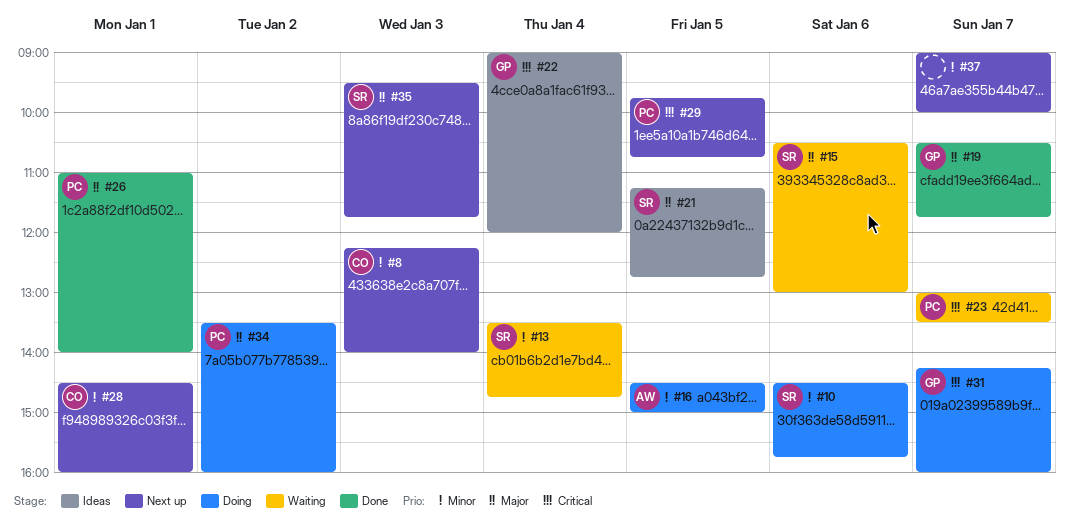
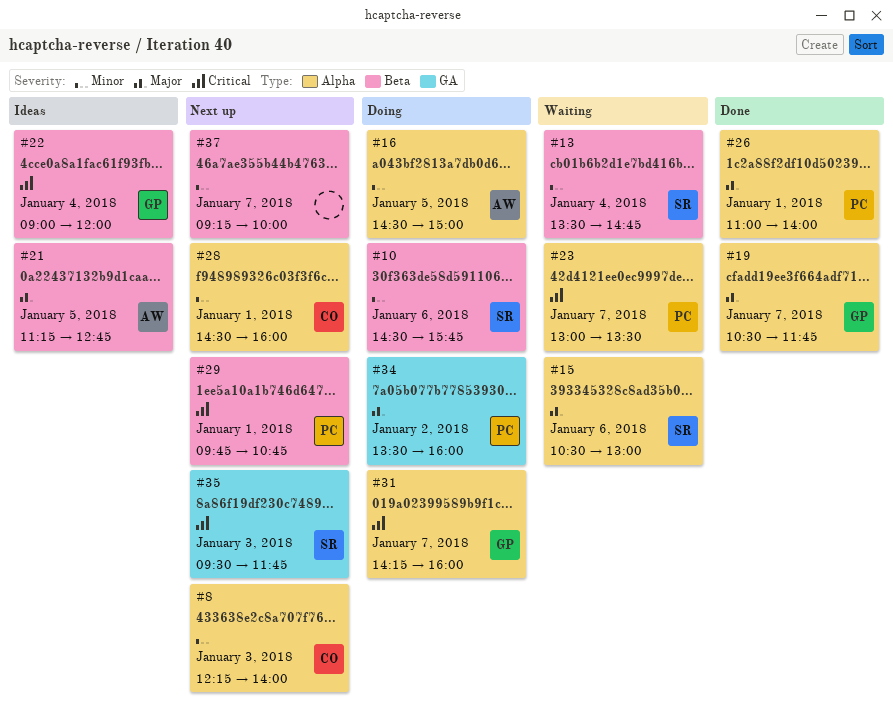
#21, owner: SR -> AW
#29, day: Jan 5 -> Jan 1
#35, priority: Major -> Critical
#37, begins: 09:00 -> 09:15

